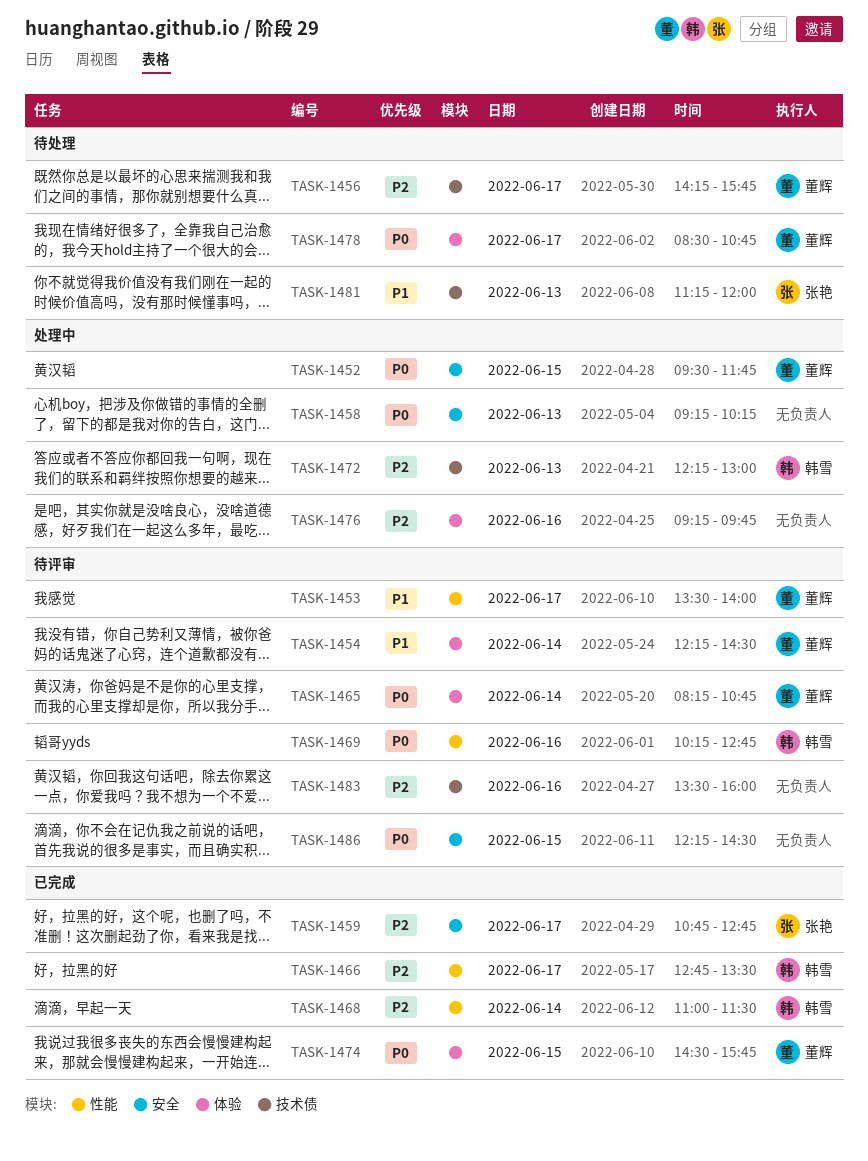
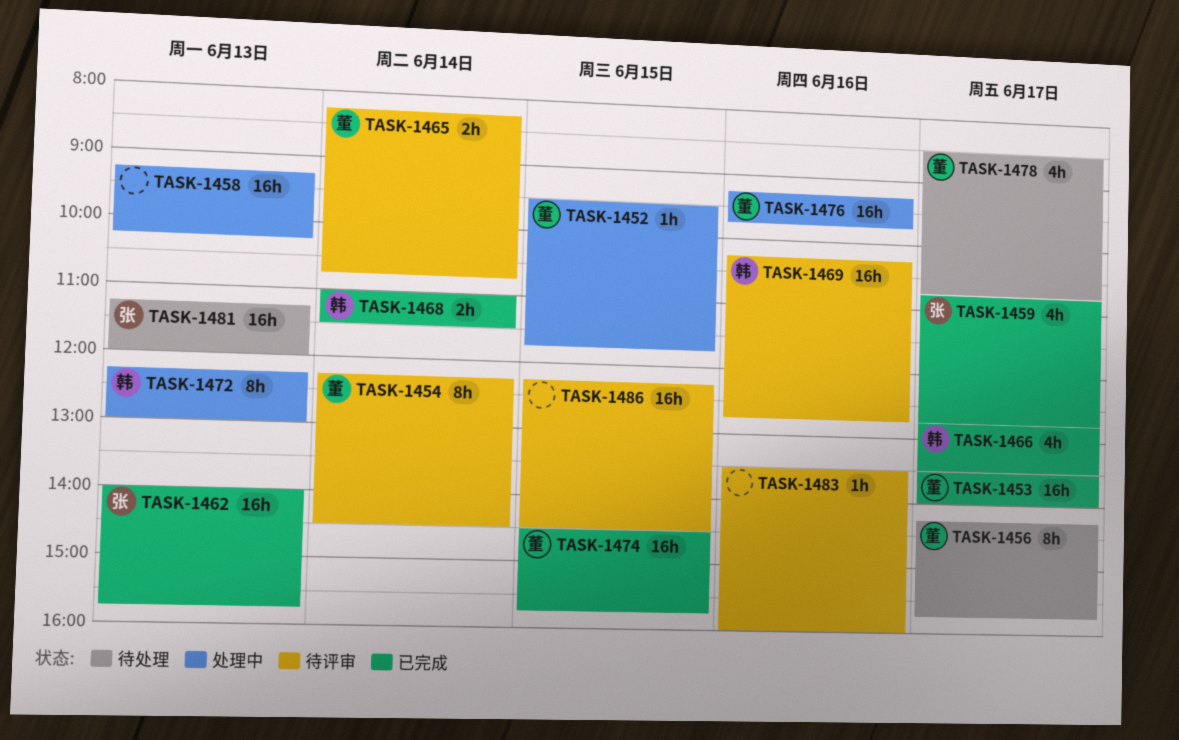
TASK-1453, status: 待评审 -> 已完成
TASK-1462: none -> present
TASK-1476, owner: none -> 董辉

